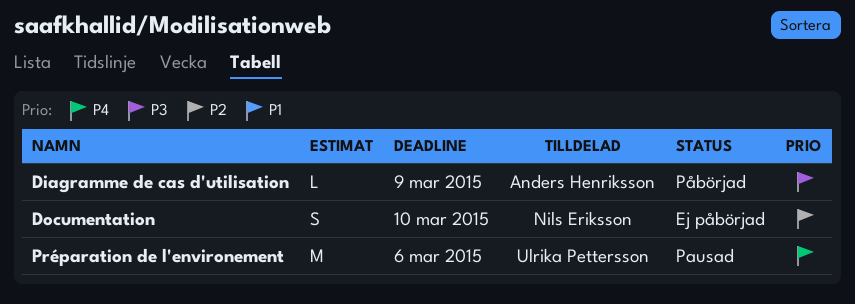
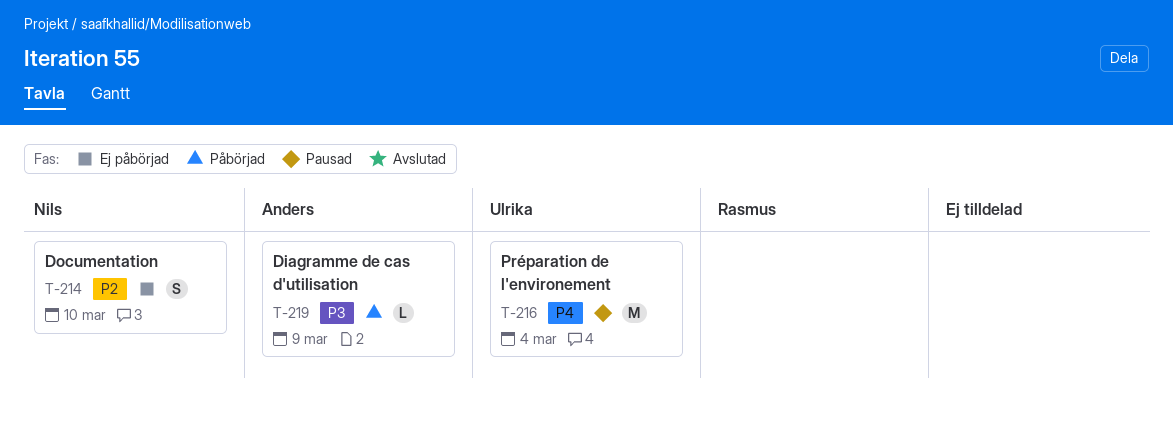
Préparation de l'environement, due: Mar 6 -> Mar 4

